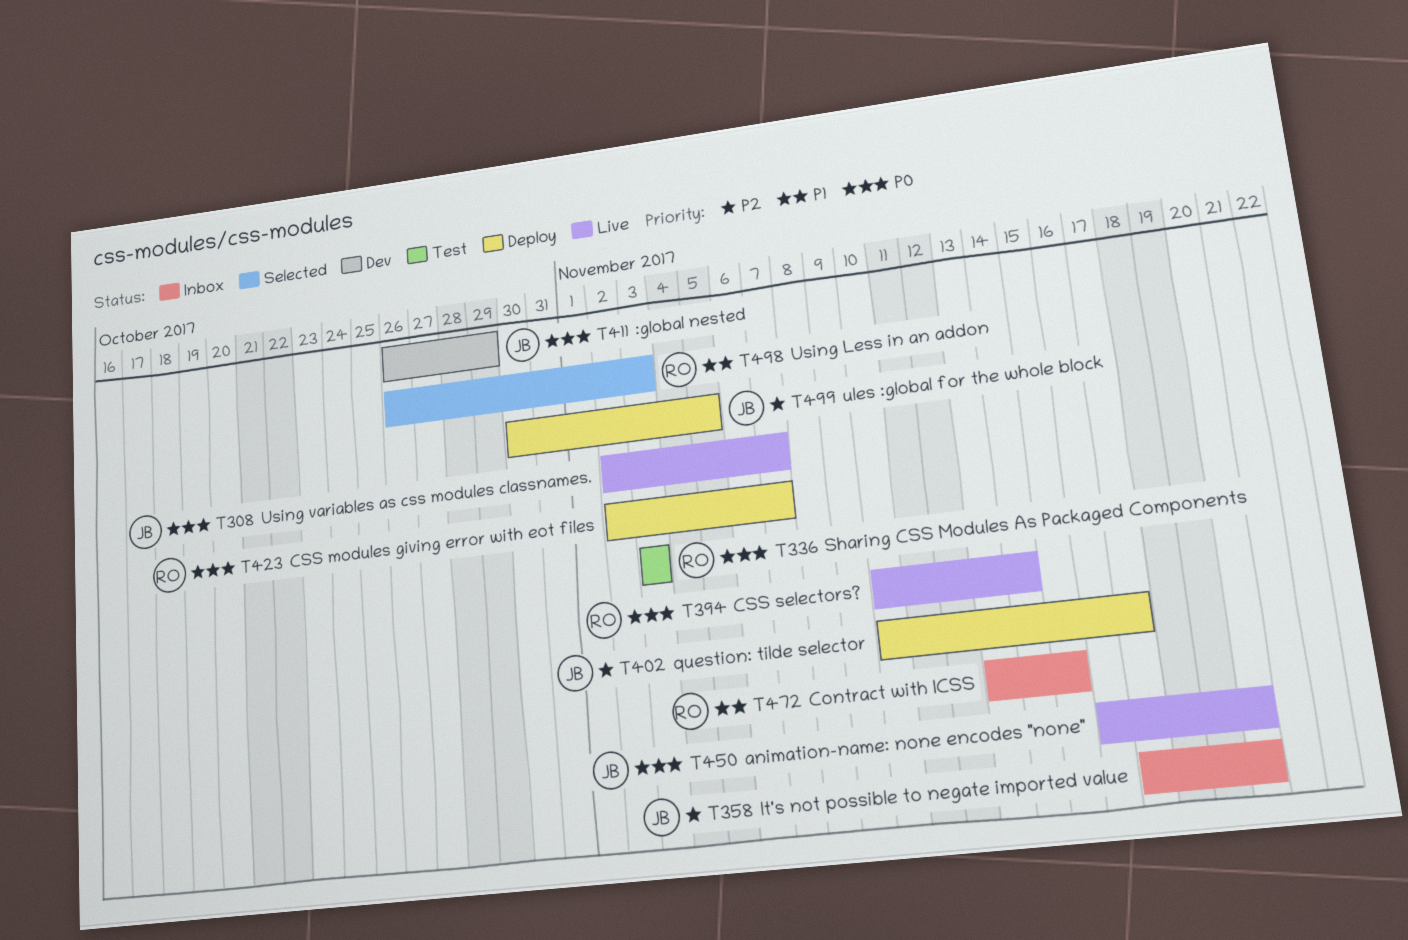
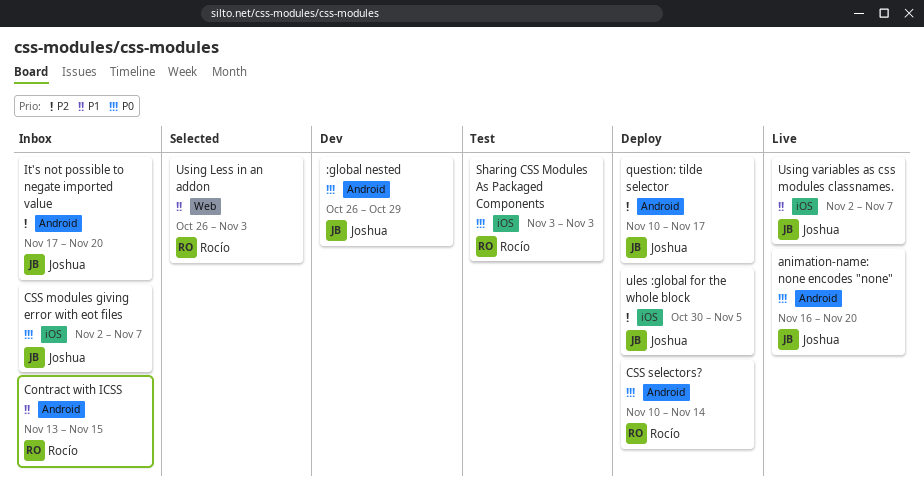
CSS modules giving error with eot files, status: Deploy -> Inbox
CSS modules giving error with eot files, owner: Rocío -> Joshua
CSS selectors?, status: Live -> Deploy
Using variables as css modules classnames., priority: P0 -> P1

